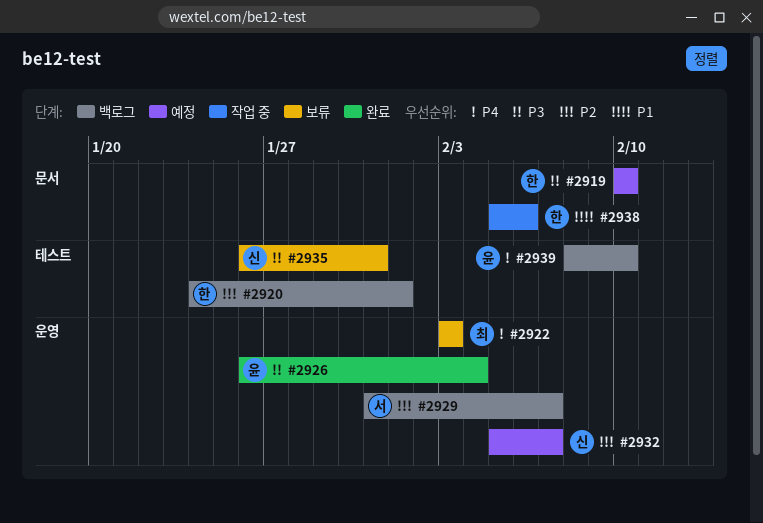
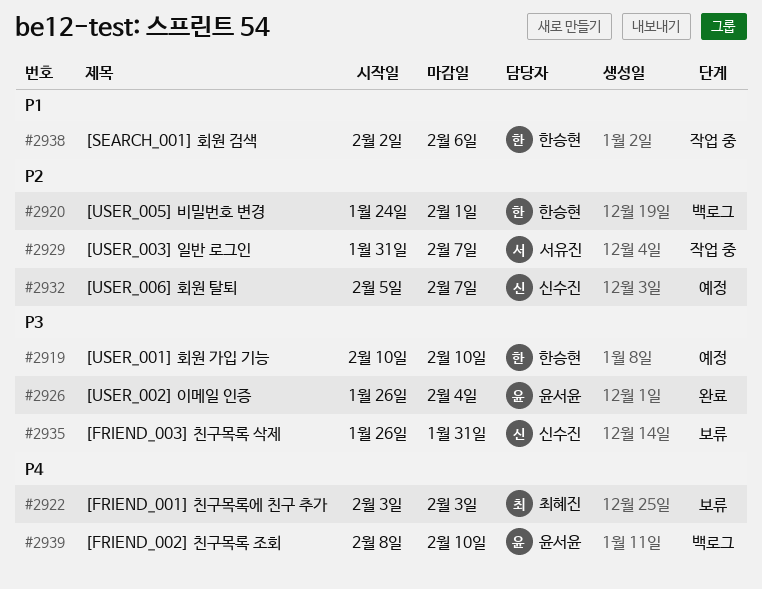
#2929, status: 백로그 -> 작업 중
#2938, start: Feb 5 -> Feb 2

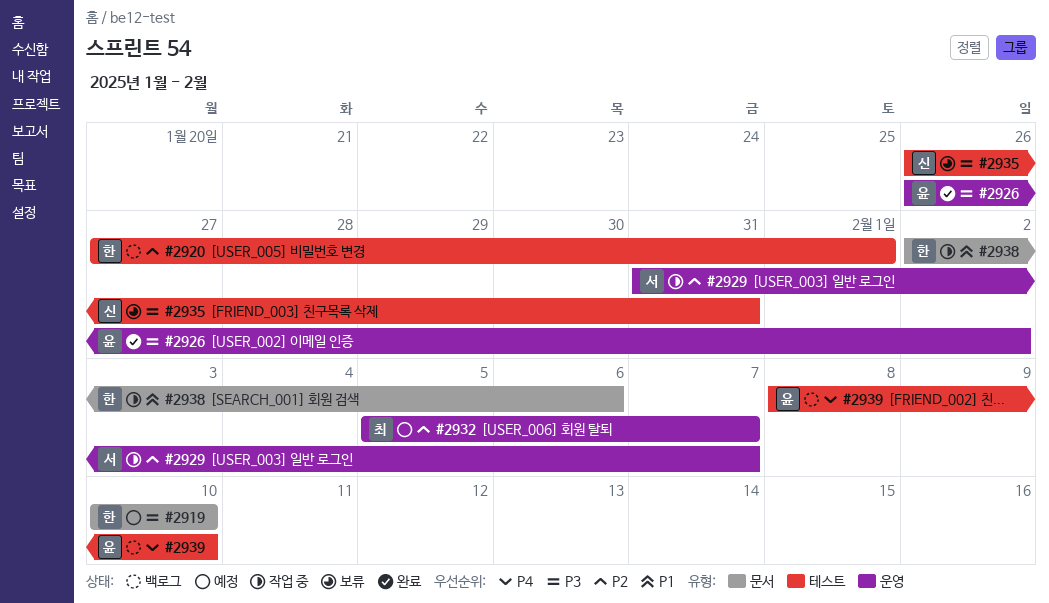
#2920, start: Jan 24 -> Jan 27
#2922: present -> none
#2926, due: Feb 4 -> Feb 2
#2932, owner: 신수진 -> 최혜진

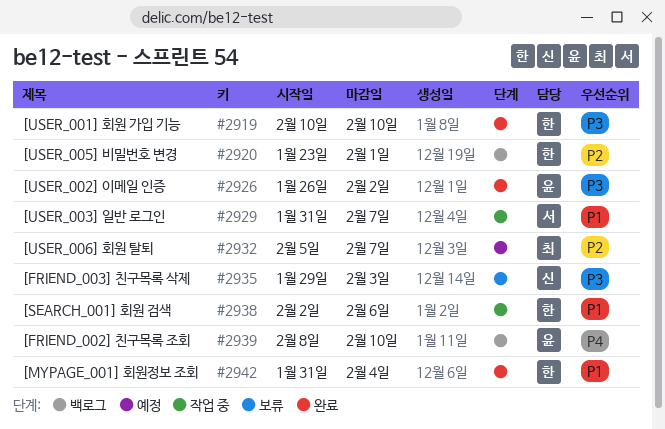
#2919, status: 예정 -> 완료
#2920, start: Jan 27 -> Jan 23
#2929, priority: P2 -> P1
#2935, start: Jan 26 -> Jan 29
#2935, due: Jan 31 -> Feb 3
#2942: none -> present

